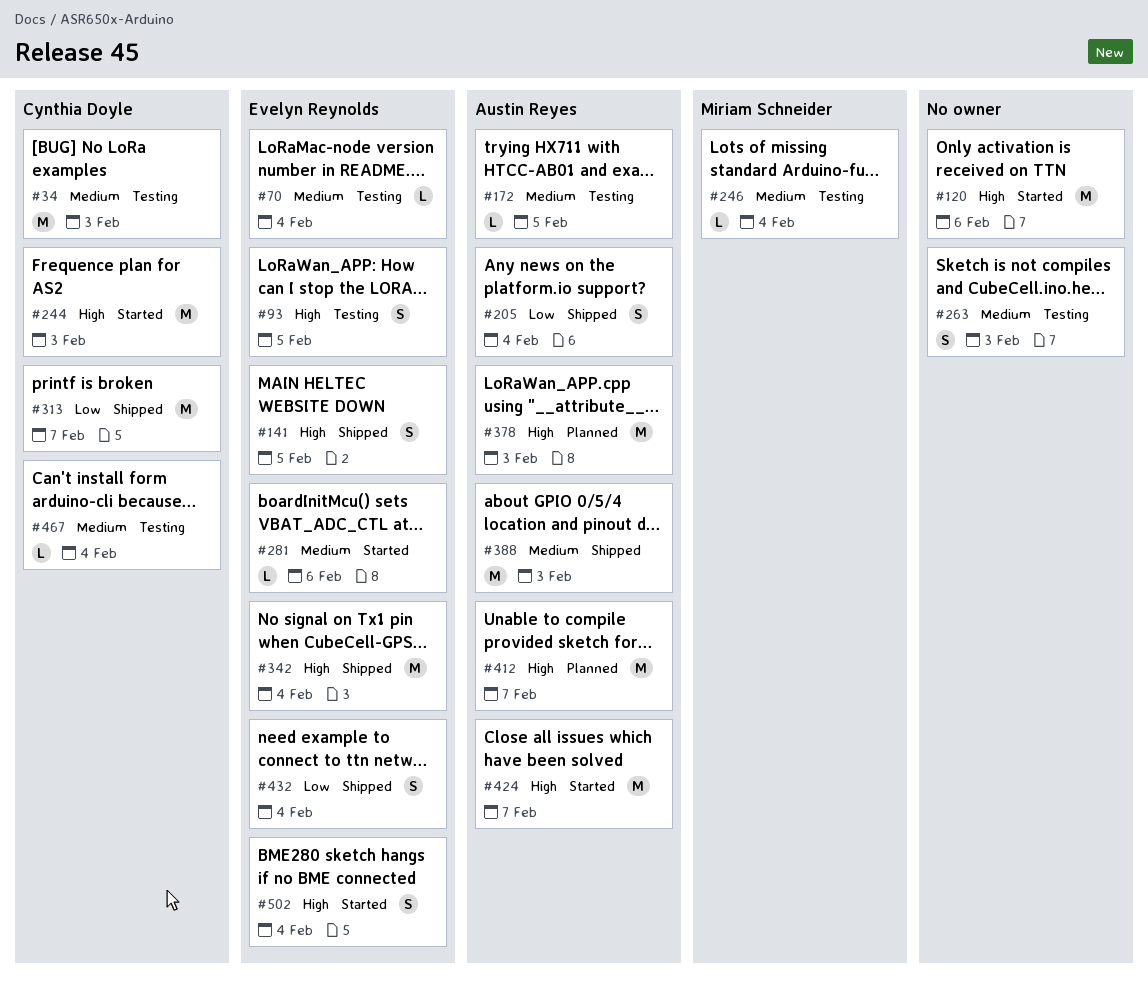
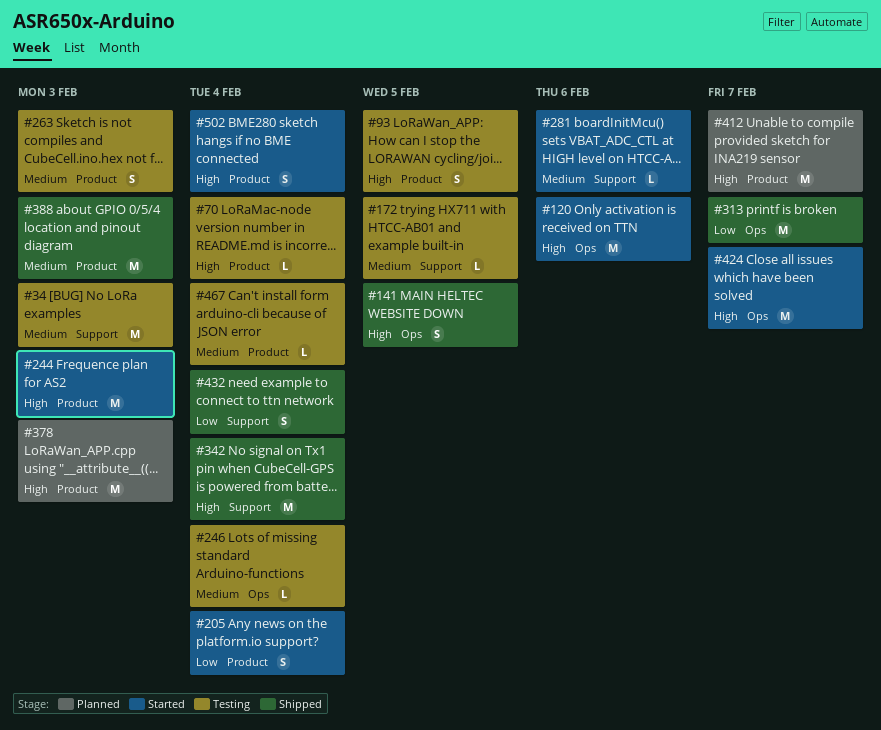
#70, priority: Medium -> High
#205, status: Shipped -> Started

